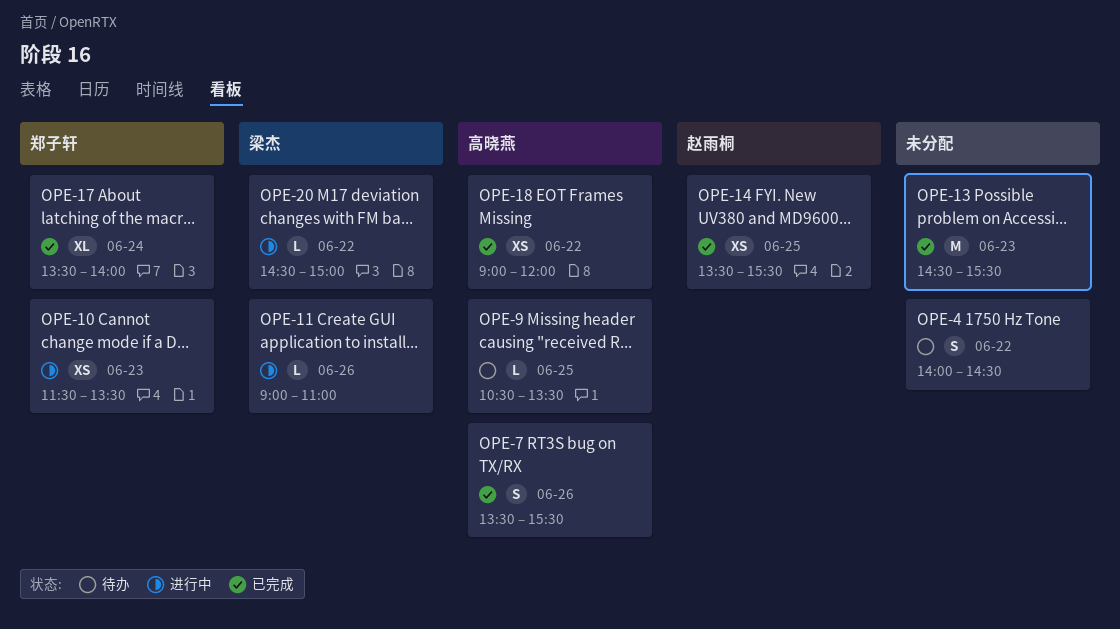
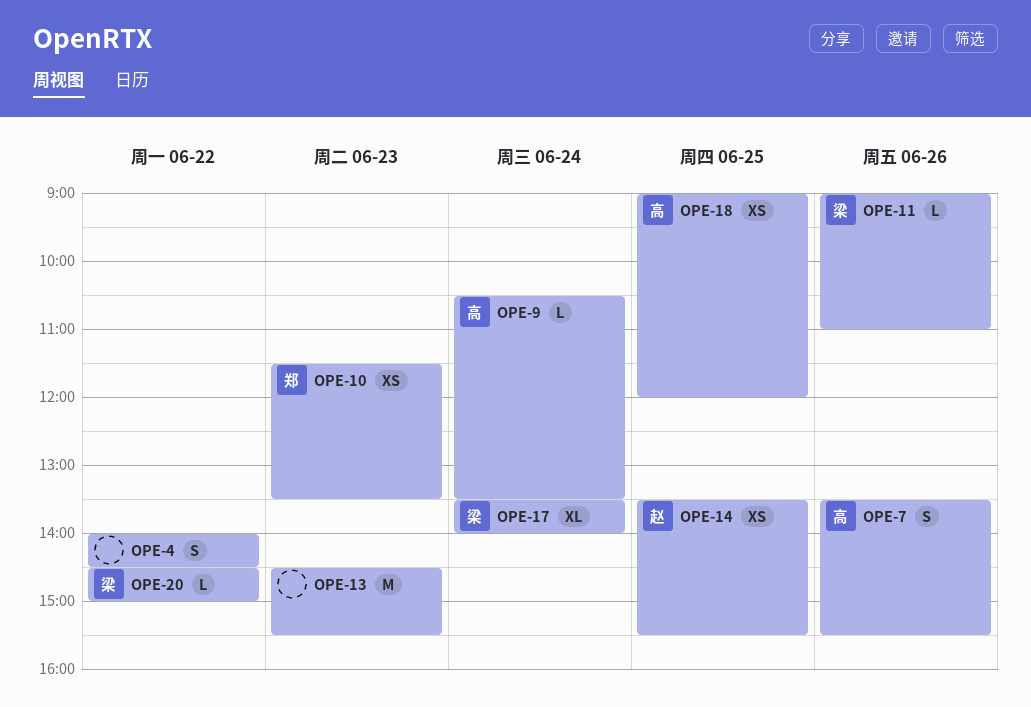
OPE-9, day: Jun 25 -> Jun 24
OPE-17, owner: 郑子轩 -> 梁杰
OPE-18, day: Jun 22 -> Jun 25

